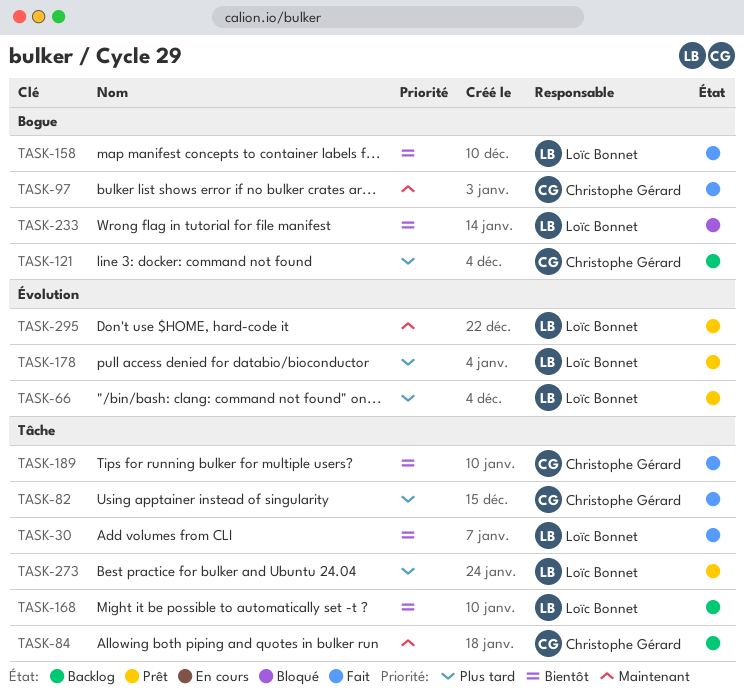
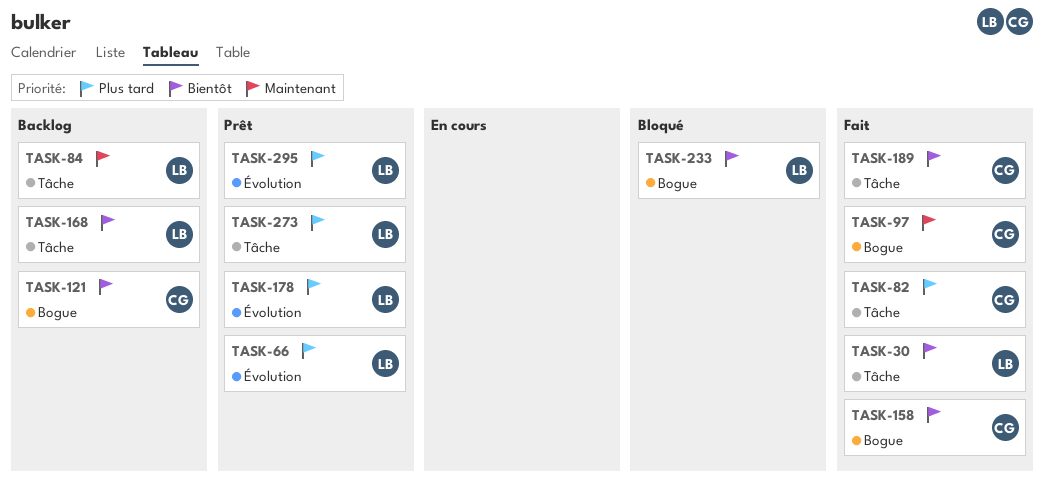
TASK-84, owner: Christophe Gérard -> Loïc Bonnet
TASK-121, priority: Plus tard -> Bientôt
TASK-158, owner: Loïc Bonnet -> Christophe Gérard
TASK-295, priority: Maintenant -> Plus tard

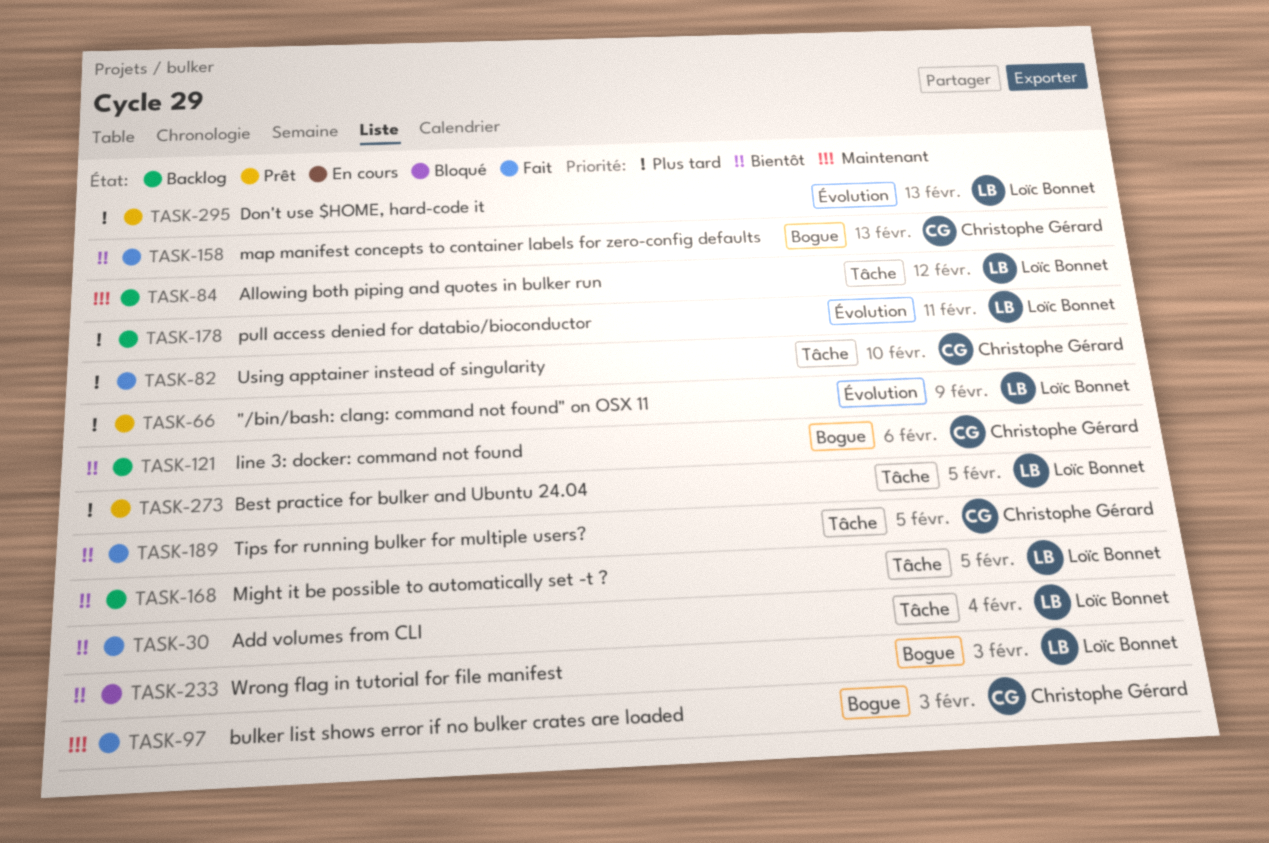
TASK-178, status: Prêt -> Backlog

